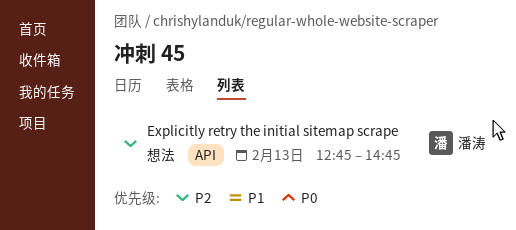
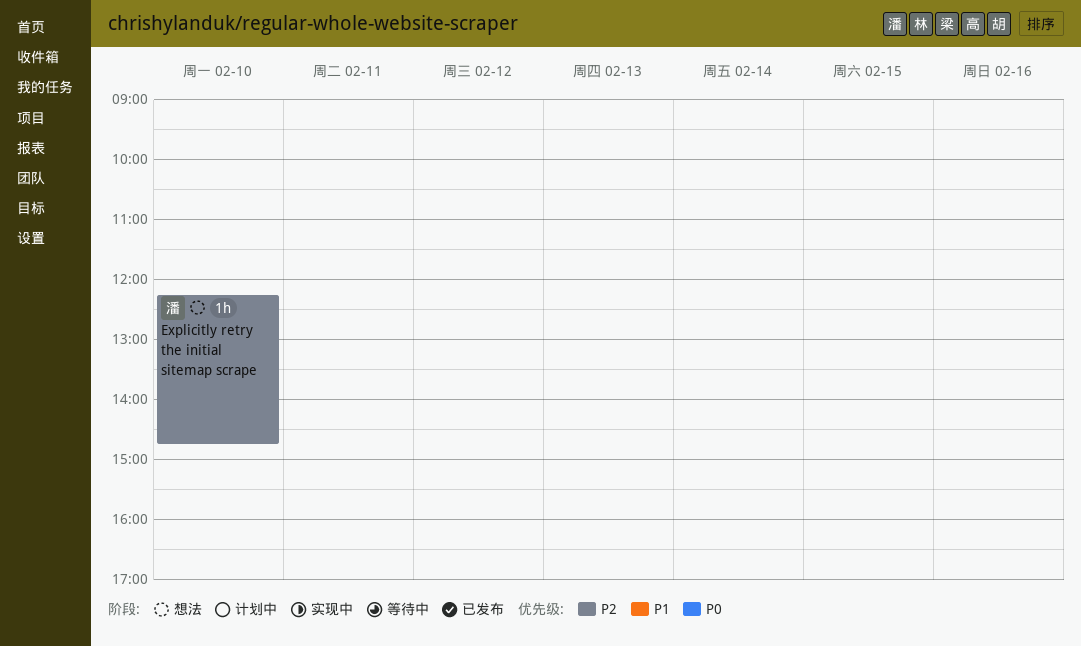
Explicitly retry the initial sitemap scrape, day: Feb 13 -> Feb 10
Explicitly retry the initial sitemap scrape, begins: 12:45 -> 12:15

